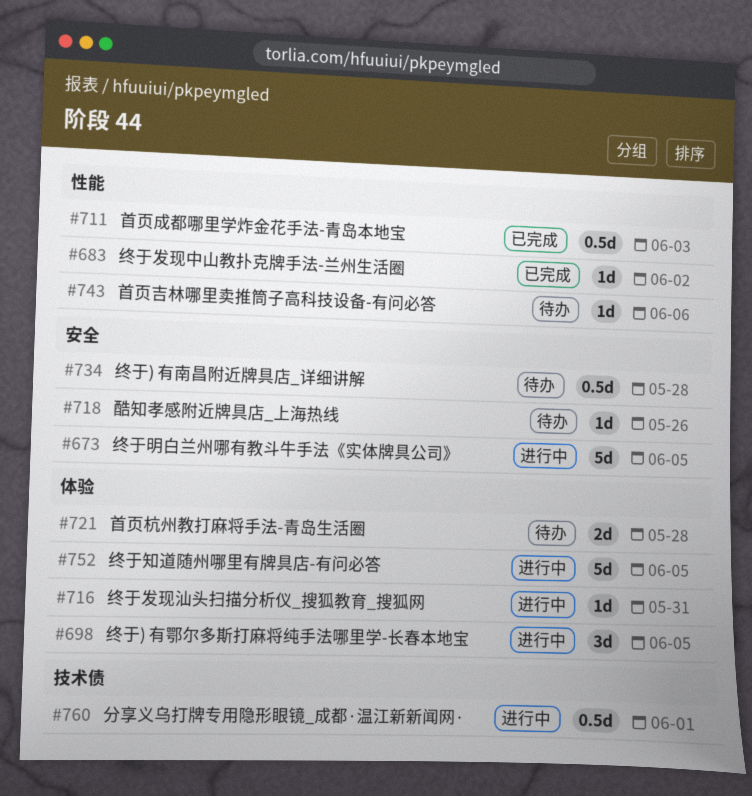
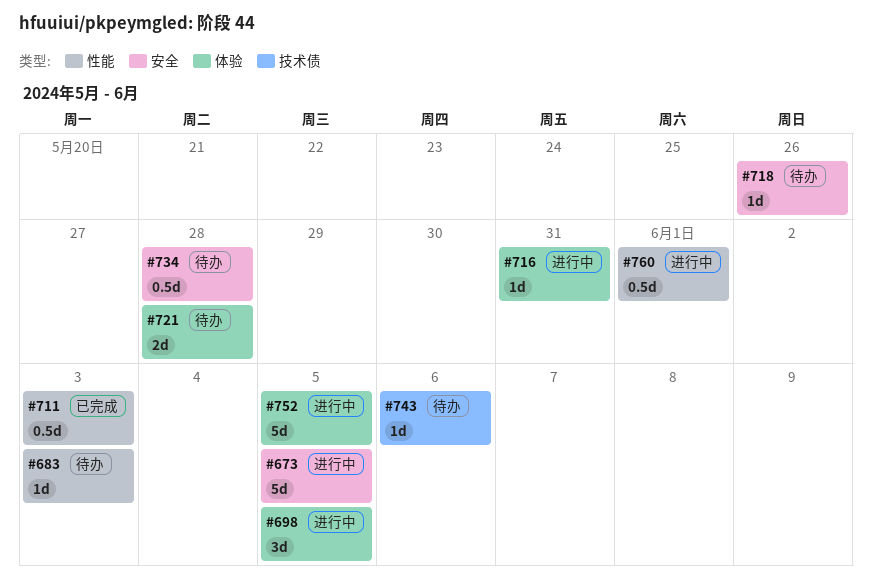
#683, status: 已完成 -> 待办
#683, due: Jun 2 -> Jun 3
#743, label: 性能 -> 技术债
#760, label: 技术债 -> 性能

